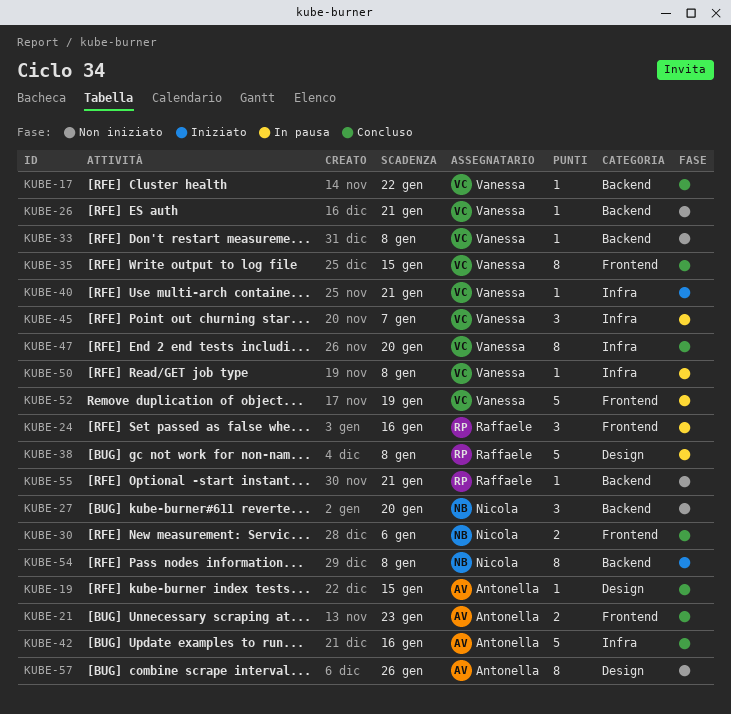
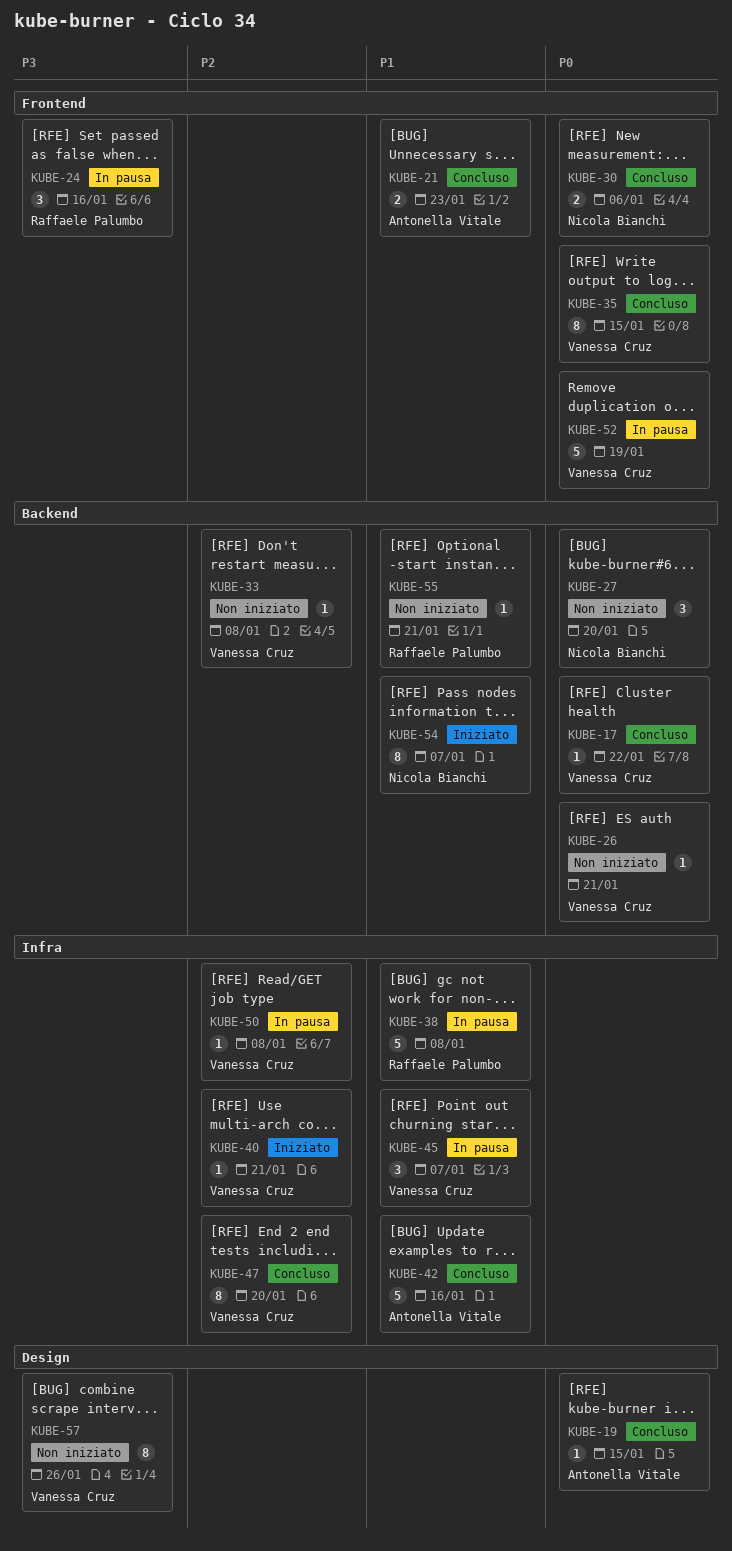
KUBE-38, label: Design -> Infra
KUBE-54, due: Jan 8 -> Jan 7
KUBE-57, owner: Antonella Vitale -> Vanessa Cruz

